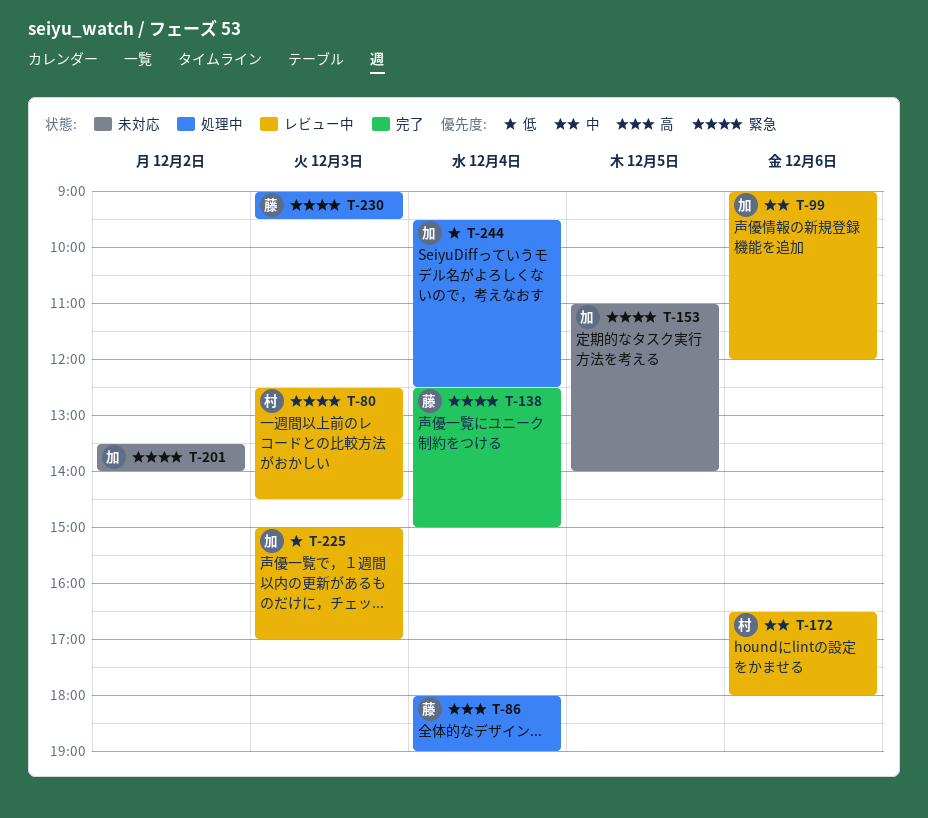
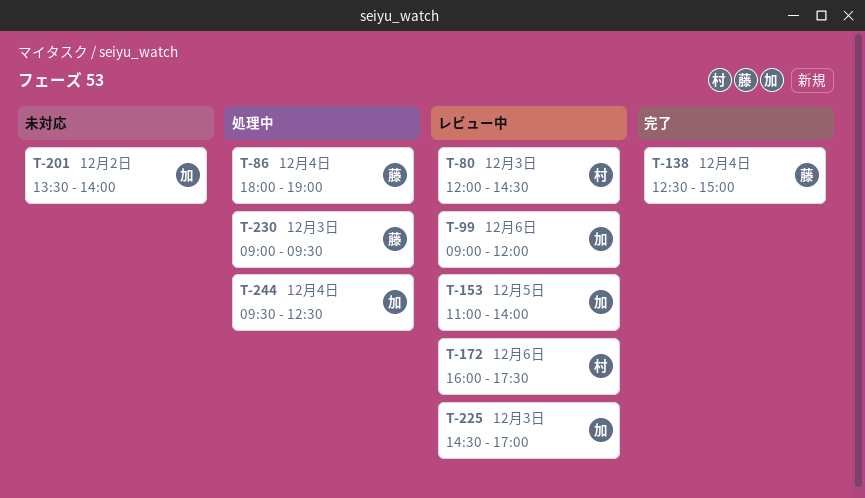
T-80, begins: 12:30 -> 12:00
T-153, status: 未対応 -> レビュー中
T-172, begins: 16:30 -> 16:00
T-172, ends: 18:00 -> 17:30
T-225, begins: 15:00 -> 14:30

